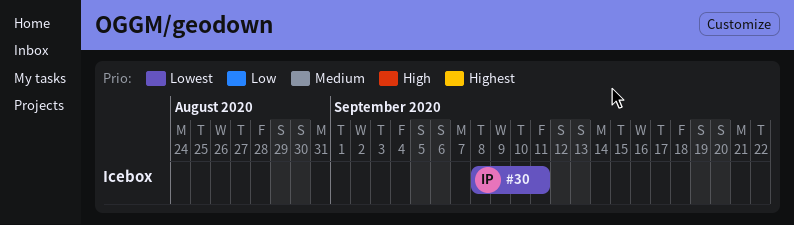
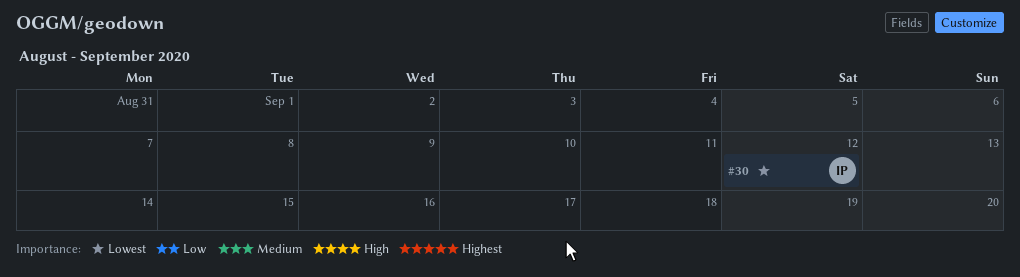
#30, due: Sep 11 -> Sep 12

